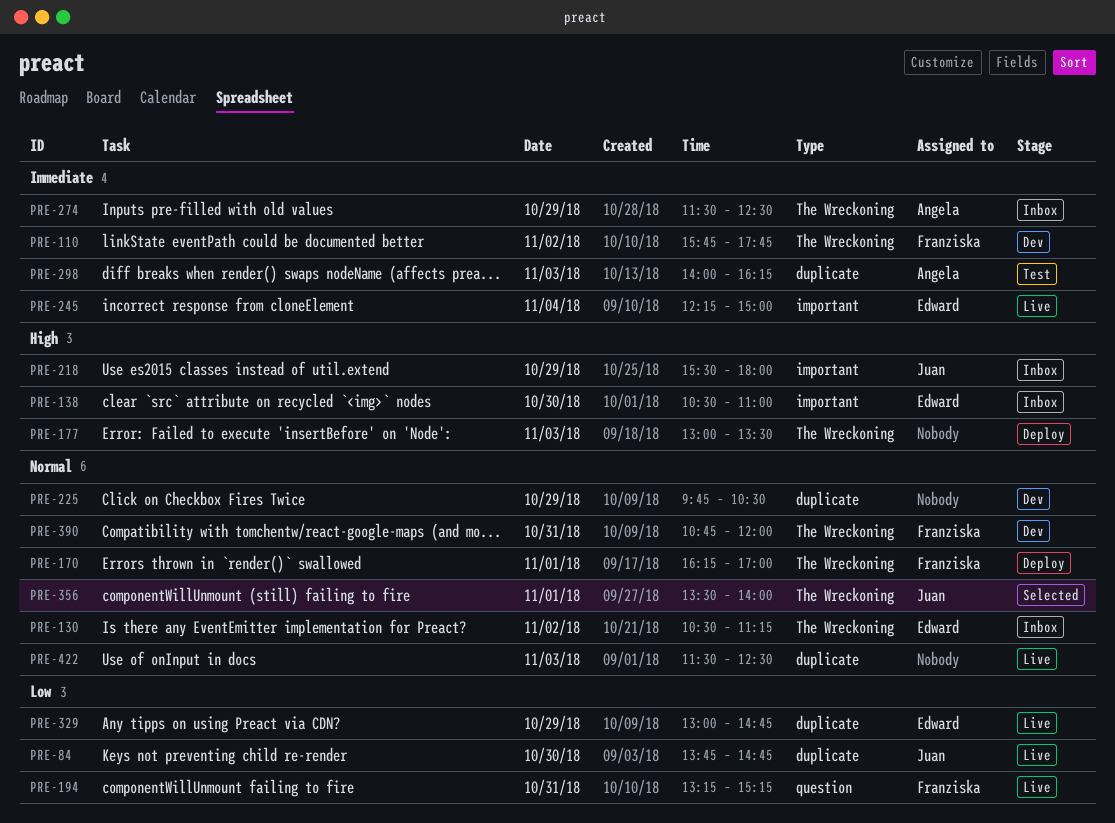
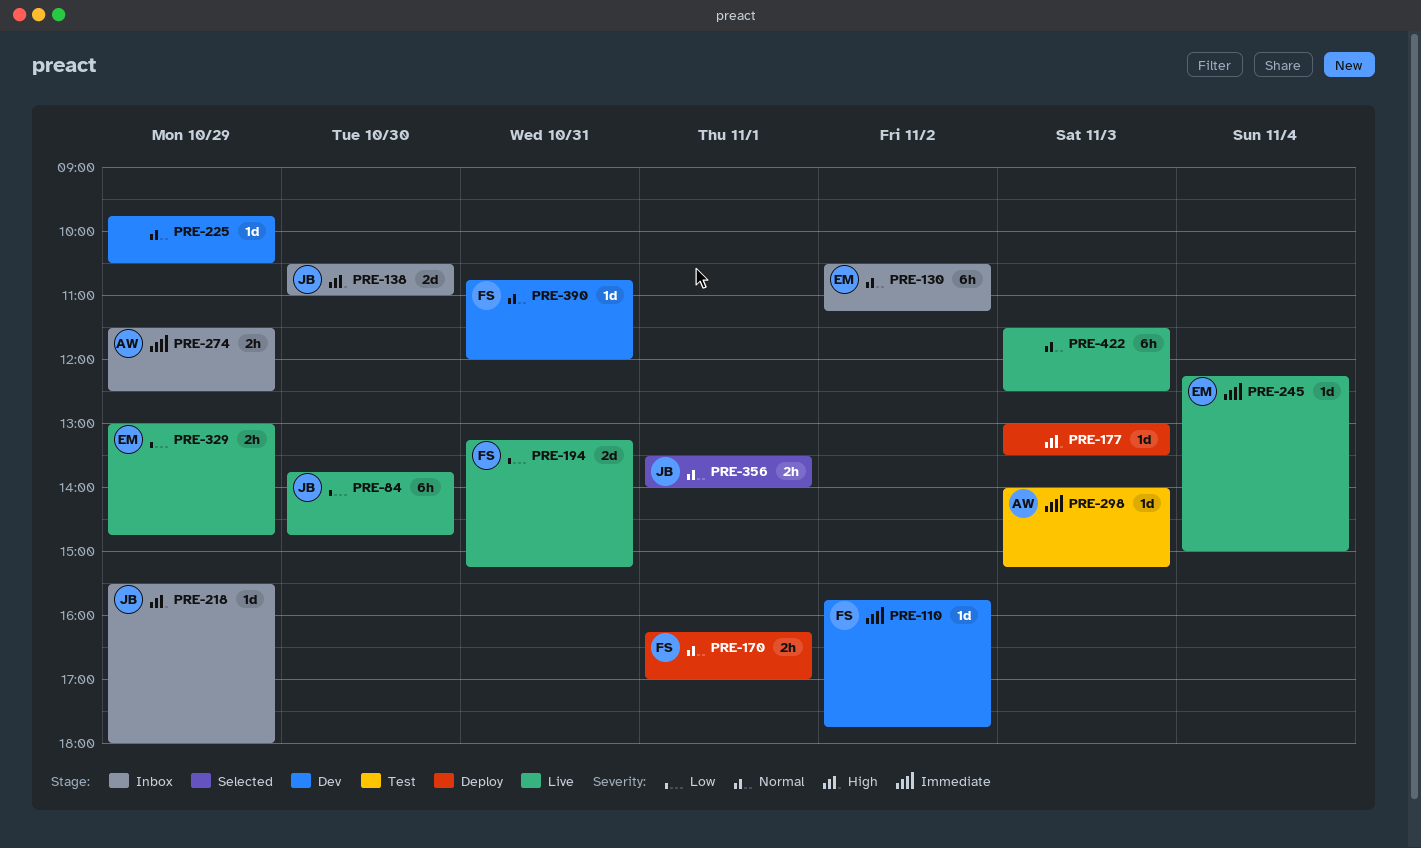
PRE-138, owner: Edward -> Juan
PRE-298, ends: 16:15 -> 15:15

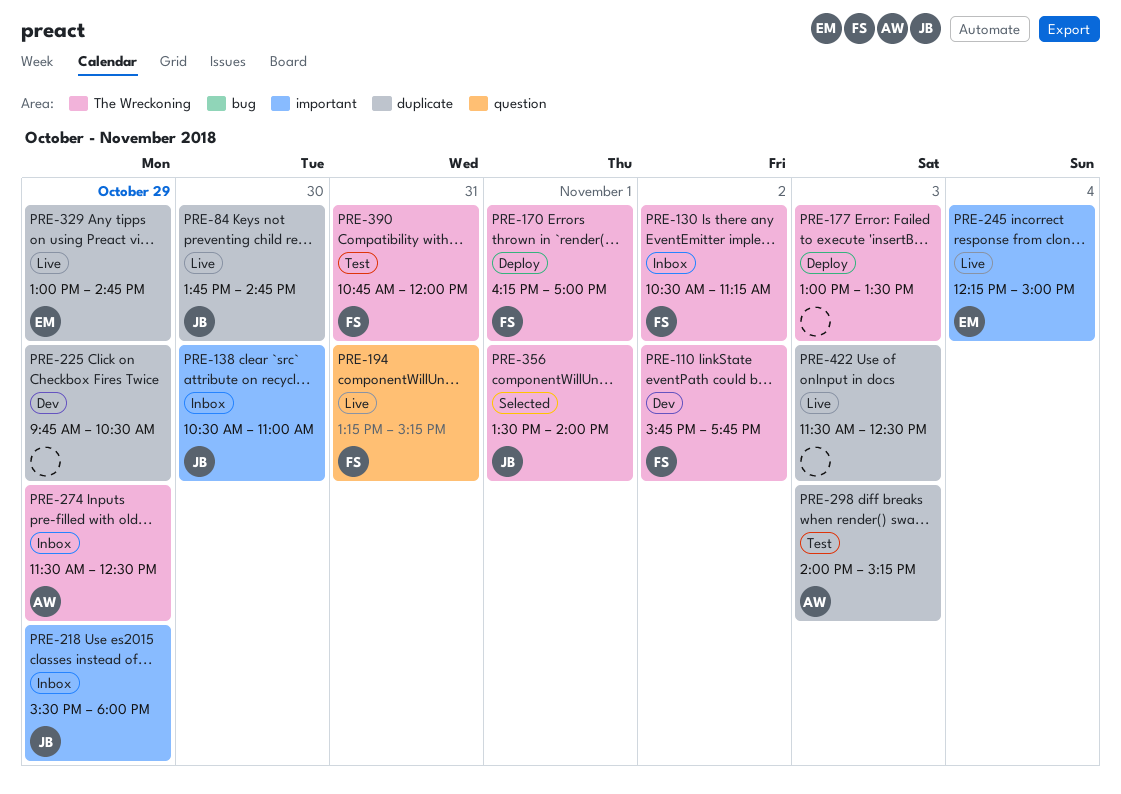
PRE-130, owner: EM -> FS
PRE-390, status: Dev -> Test

